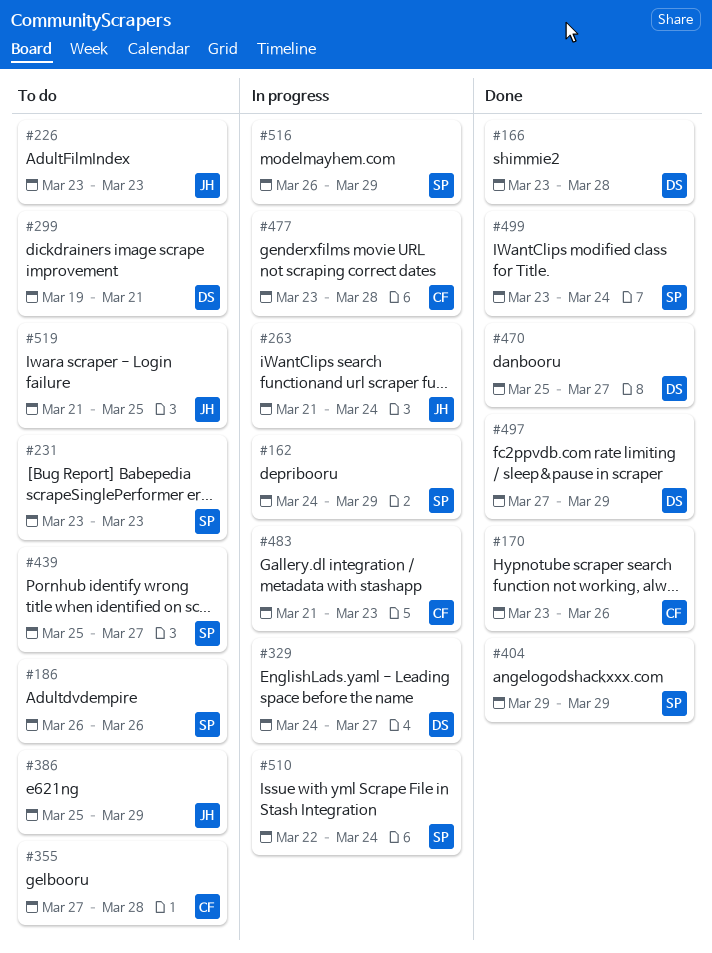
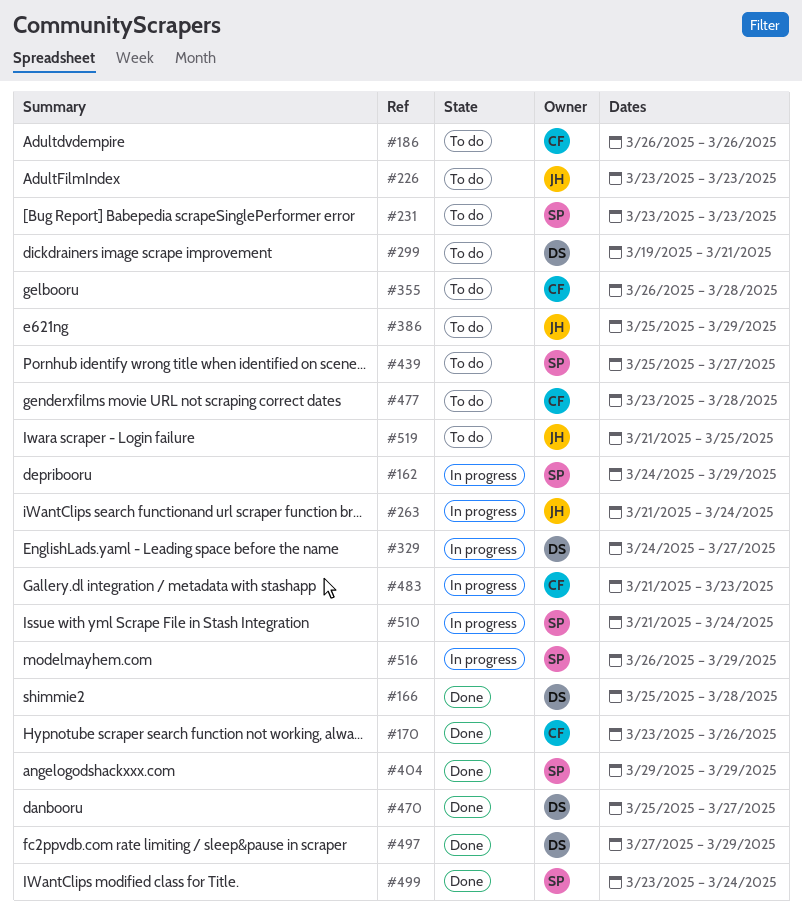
#166, start: Mar 23 -> Mar 25
#186, owner: SP -> CF
#355, start: Mar 27 -> Mar 26
#477, status: In progress -> To do
#510, start: Mar 22 -> Mar 21

